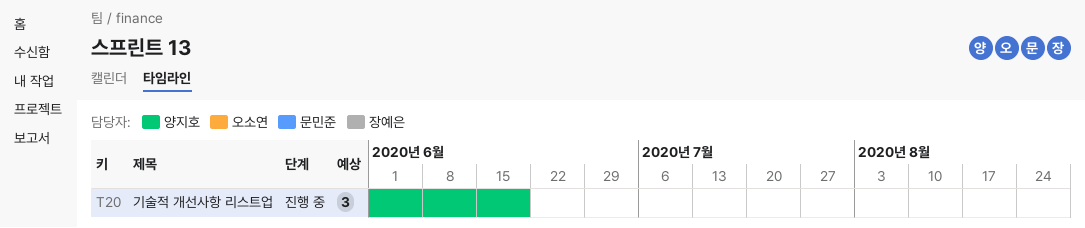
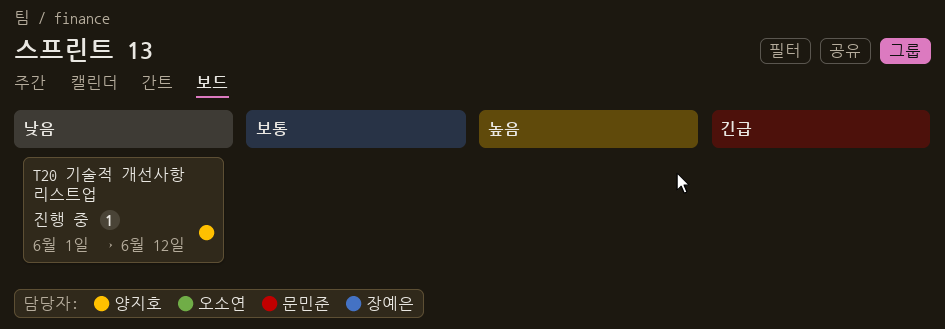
T20, estimate: 3 -> 1
T20, due: Jun 19 -> Jun 12

